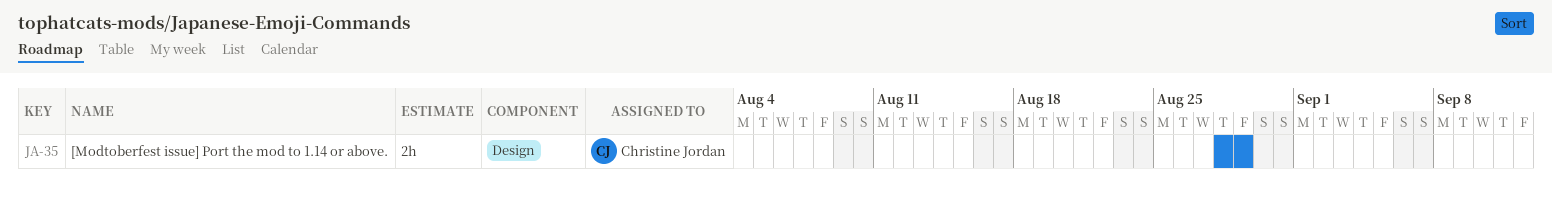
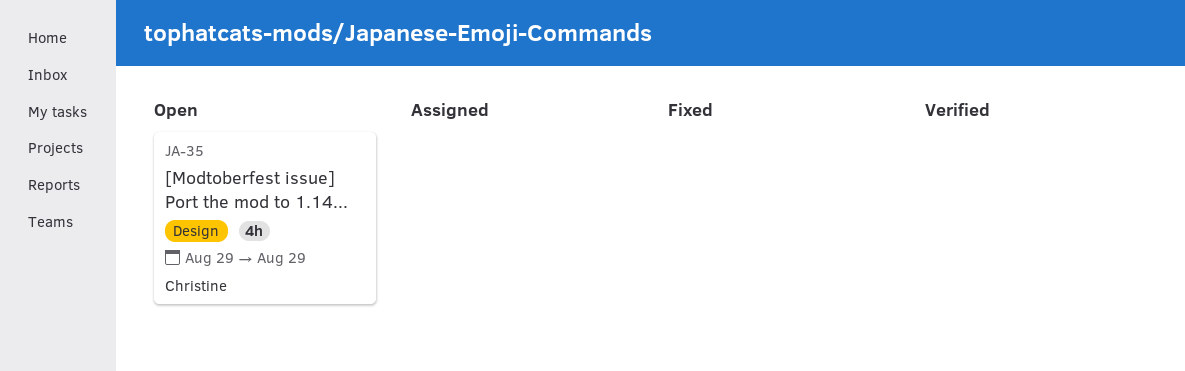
JA-35, estimate: 2h -> 4h
JA-35, start: Aug 28 -> Aug 29

